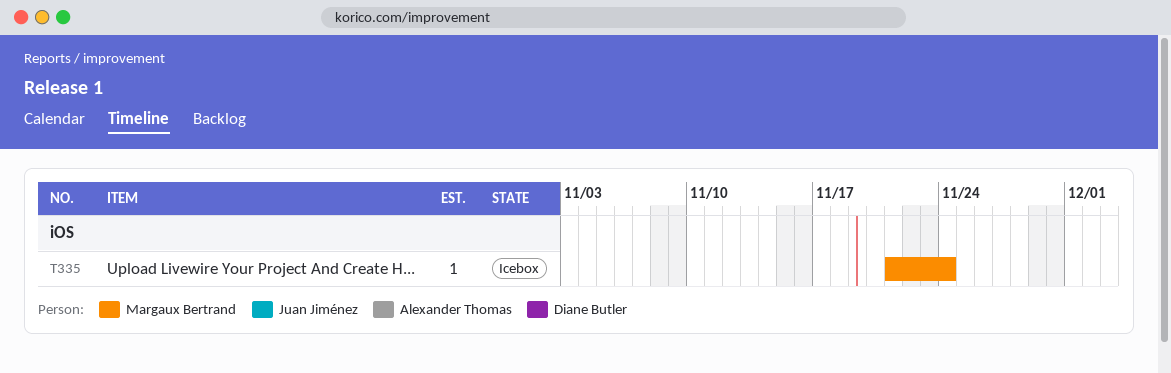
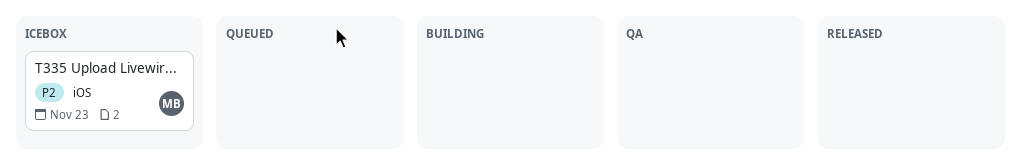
T335, due: Nov 24 -> Nov 23

